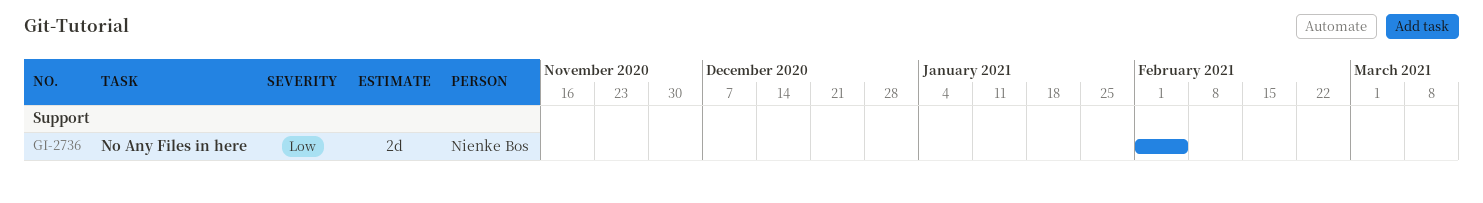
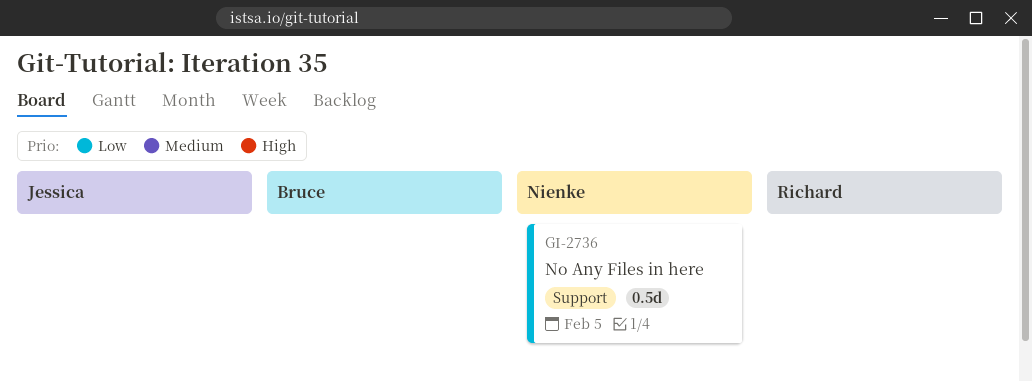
GI-2736, estimate: 2d -> 0.5d

